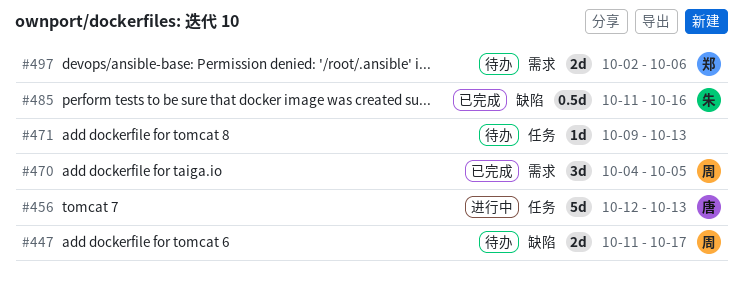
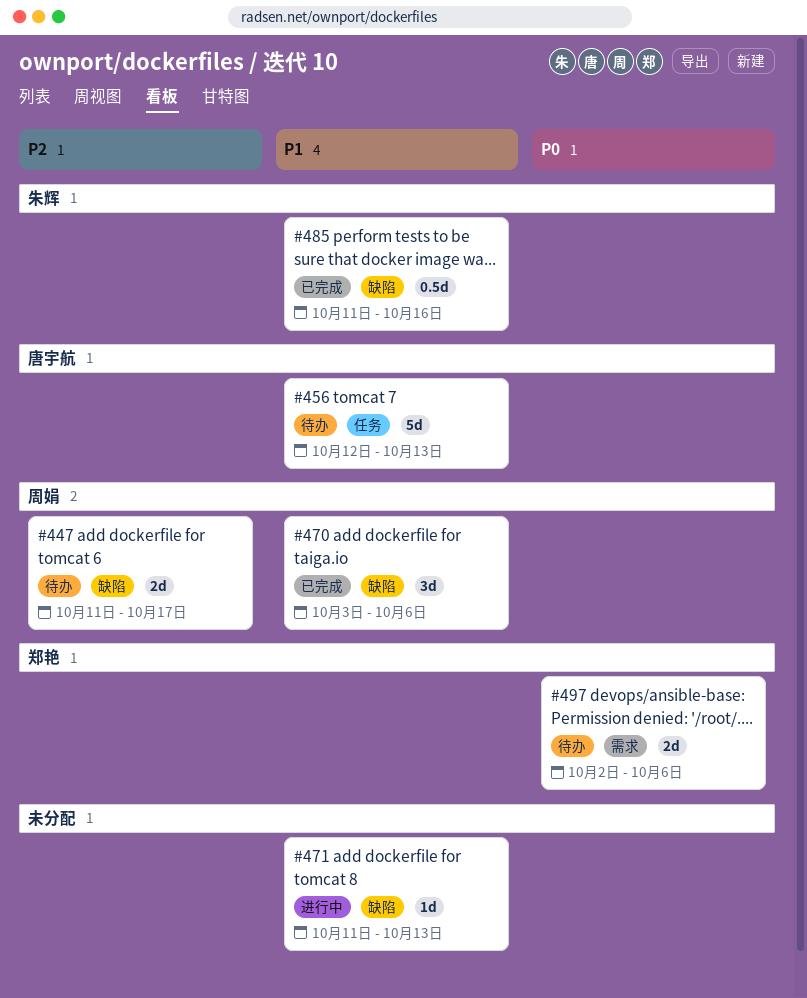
#456, status: 进行中 -> 待办
#470, label: 需求 -> 缺陷
#470, start: Oct 4 -> Oct 3
#470, due: Oct 5 -> Oct 6
#471, status: 待办 -> 进行中
#471, label: 任务 -> 缺陷
#471, start: Oct 9 -> Oct 11

